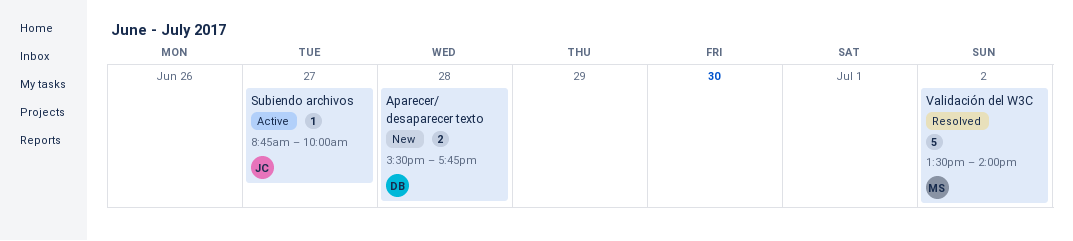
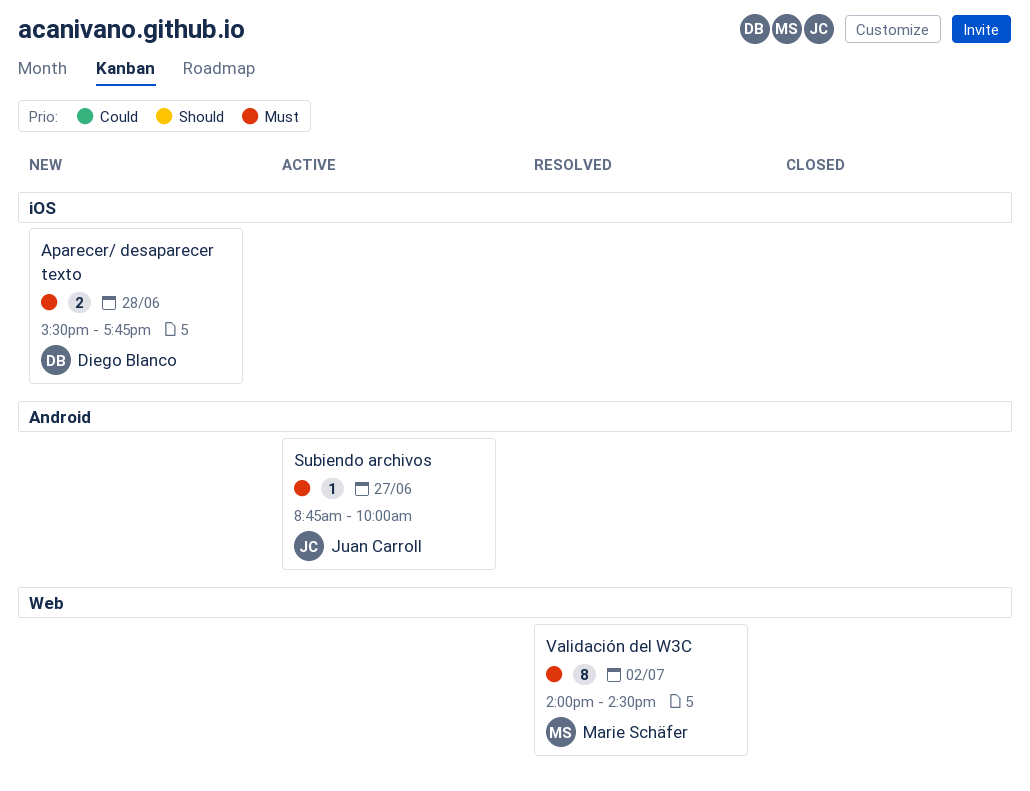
Validación del W3C, estimate: 5 -> 8
Validación del W3C, begins: 13:30 -> 14:00
Validación del W3C, ends: 14:00 -> 14:30

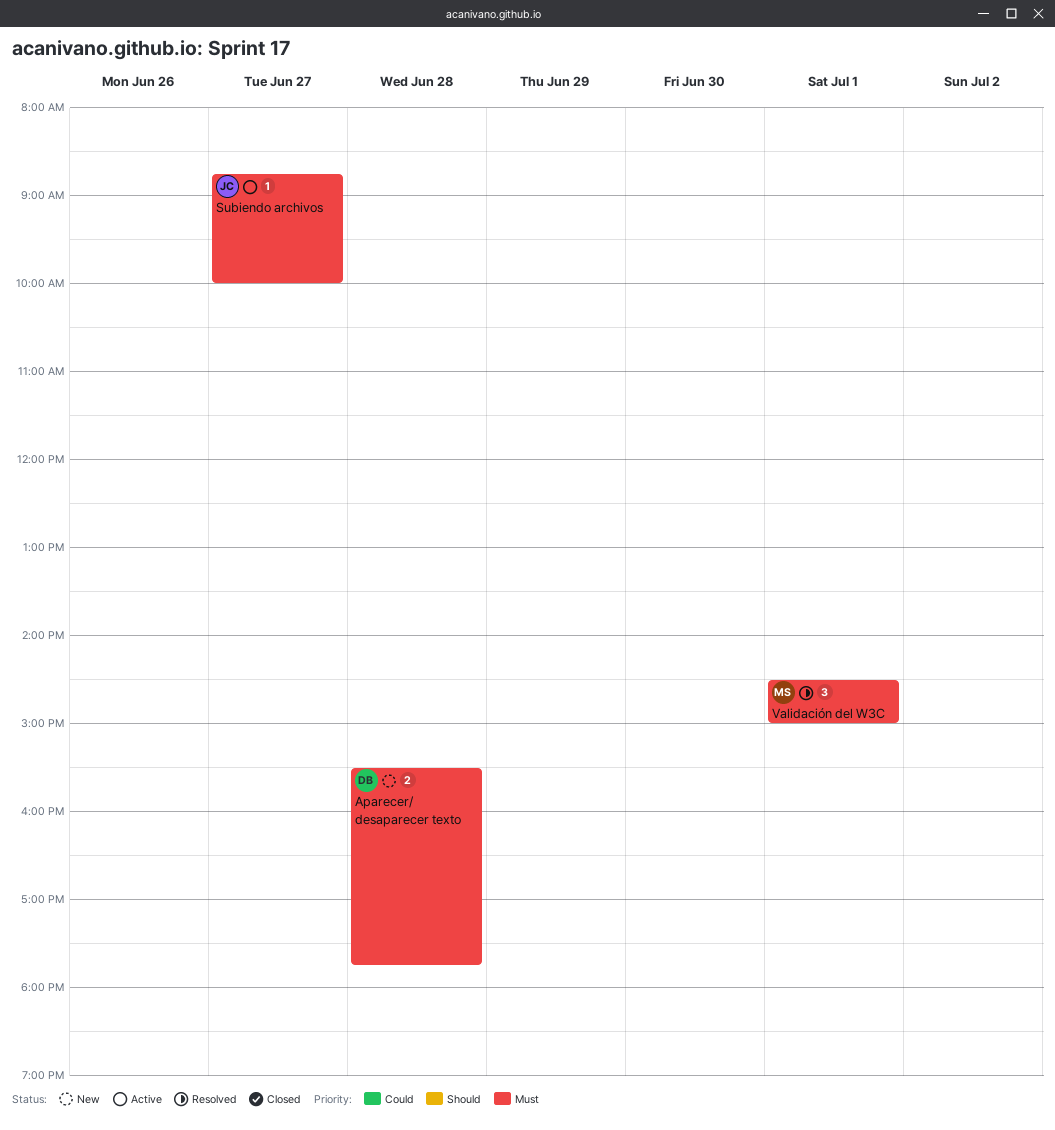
Validación del W3C, estimate: 8 -> 3
Validación del W3C, day: Jul 2 -> Jul 1
Validación del W3C, begins: 14:00 -> 14:30
Validación del W3C, ends: 14:30 -> 15:00

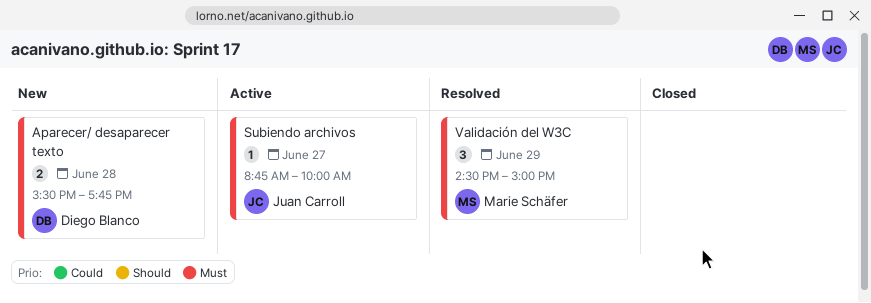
Validación del W3C, day: Jul 1 -> Jun 29

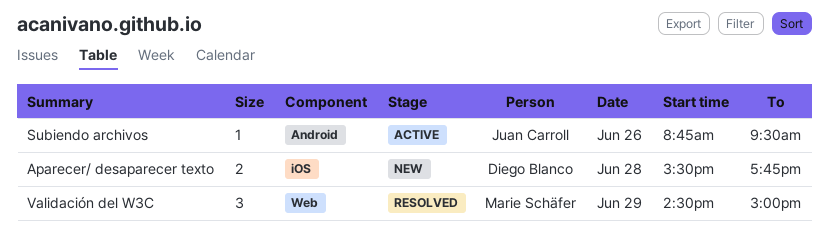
Subiendo archivos, day: Jun 27 -> Jun 26
Subiendo archivos, ends: 10:00 -> 09:30

